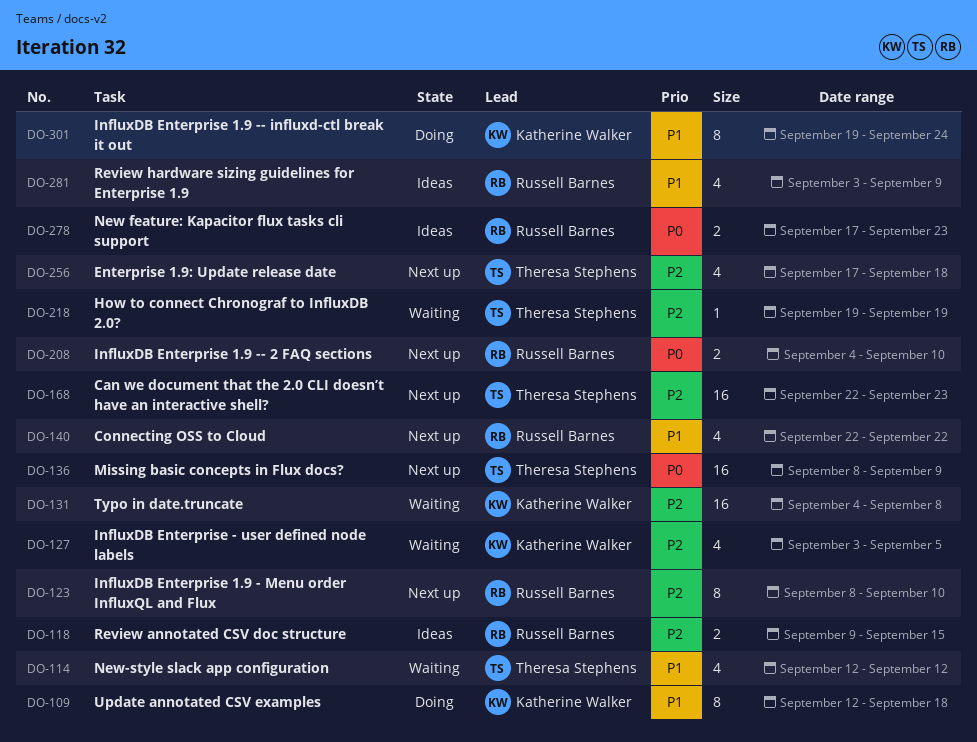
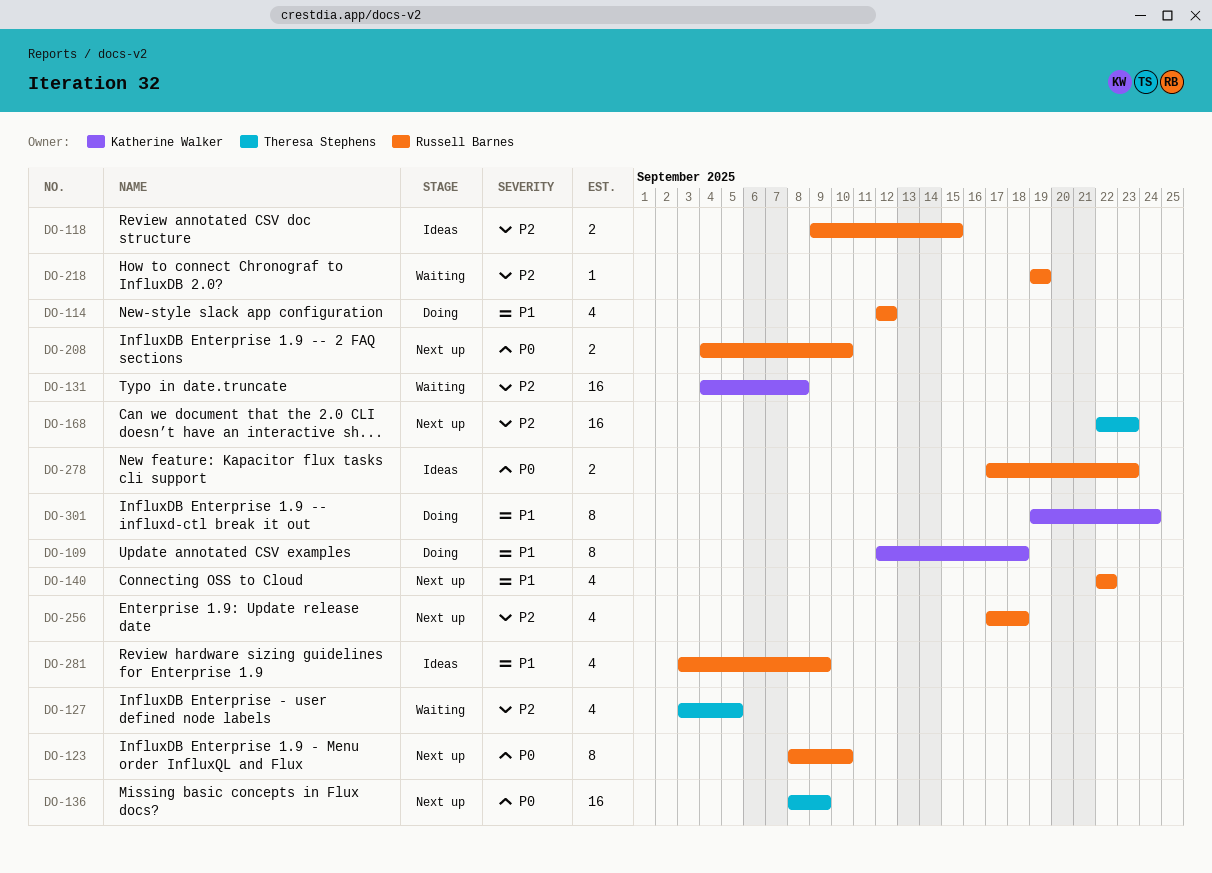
DO-114, status: Waiting -> Doing
DO-114, owner: Theresa Stephens -> Russell Barnes
DO-123, priority: P2 -> P0
DO-127, owner: Katherine Walker -> Theresa Stephens
DO-218, owner: Theresa Stephens -> Russell Barnes
DO-256, owner: Theresa Stephens -> Russell Barnes

